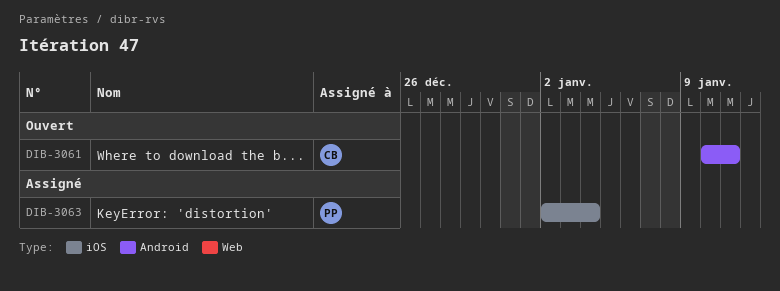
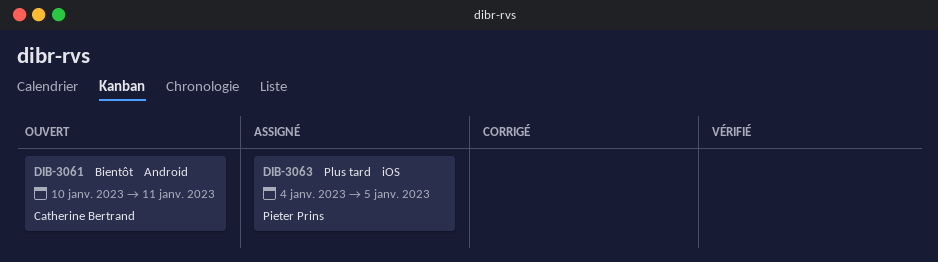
DIB-3063, start: Jan 2 -> Jan 4
DIB-3063, due: Jan 4 -> Jan 5

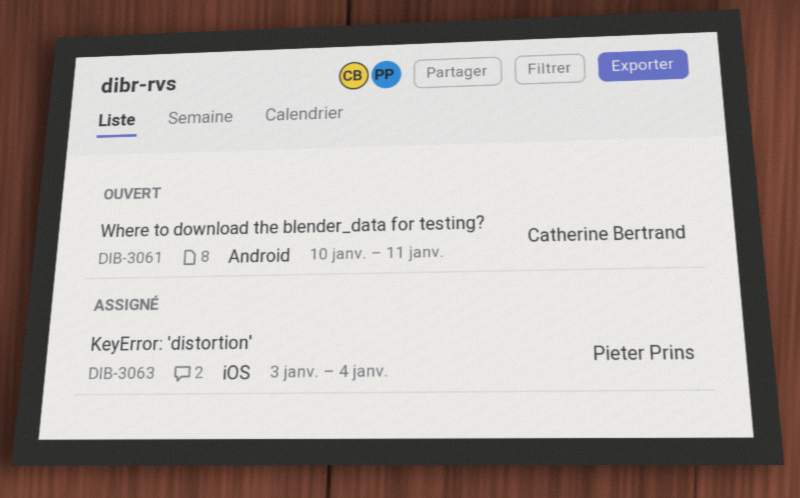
DIB-3063, start: Jan 4 -> Jan 3
DIB-3063, due: Jan 5 -> Jan 4

